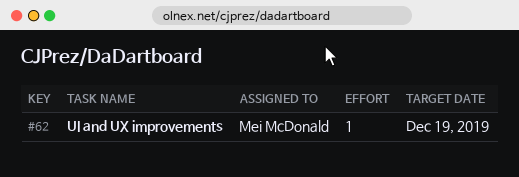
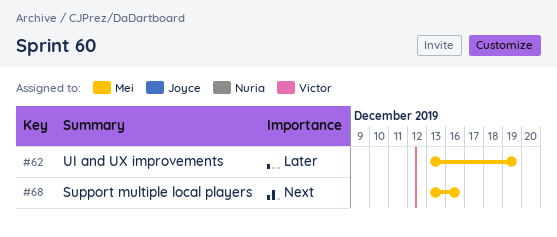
#68: none -> present

